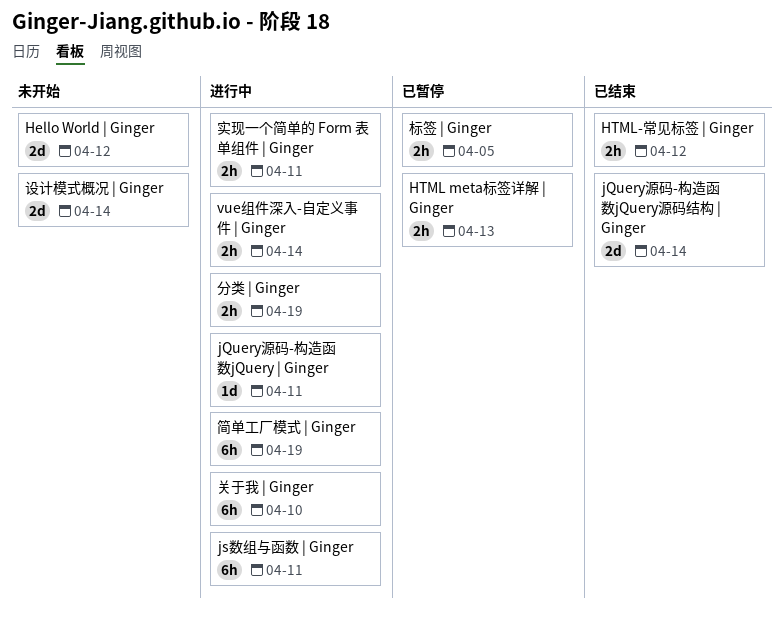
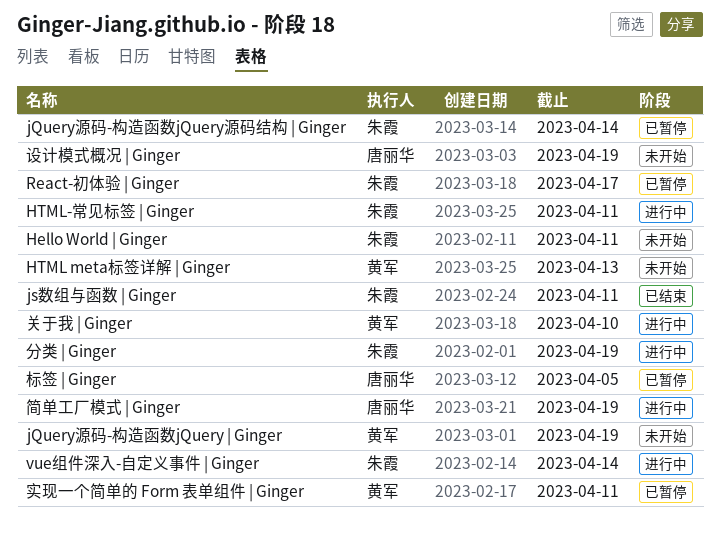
Hello World | Ginger, due: Apr 12 -> Apr 11
HTML meta标签详解 | Ginger, status: 已暂停 -> 未开始
HTML-常见标签 | Ginger, status: 已结束 -> 进行中
HTML-常见标签 | Ginger, due: Apr 12 -> Apr 11
jQuery源码-构造函数jQuery | Ginger, status: 进行中 -> 未开始
jQuery源码-构造函数jQuery | Ginger, due: Apr 11 -> Apr 19
jQuery源码-构造函数jQuery源码结构 | Ginger, status: 已结束 -> 已暂停
js数组与函数 | Ginger, status: 进行中 -> 已结束
React-初体验 | Ginger: none -> present
实现一个简单的 Form 表单组件 | Ginger, status: 进行中 -> 已暂停
设计模式概况 | Ginger, due: Apr 14 -> Apr 19

